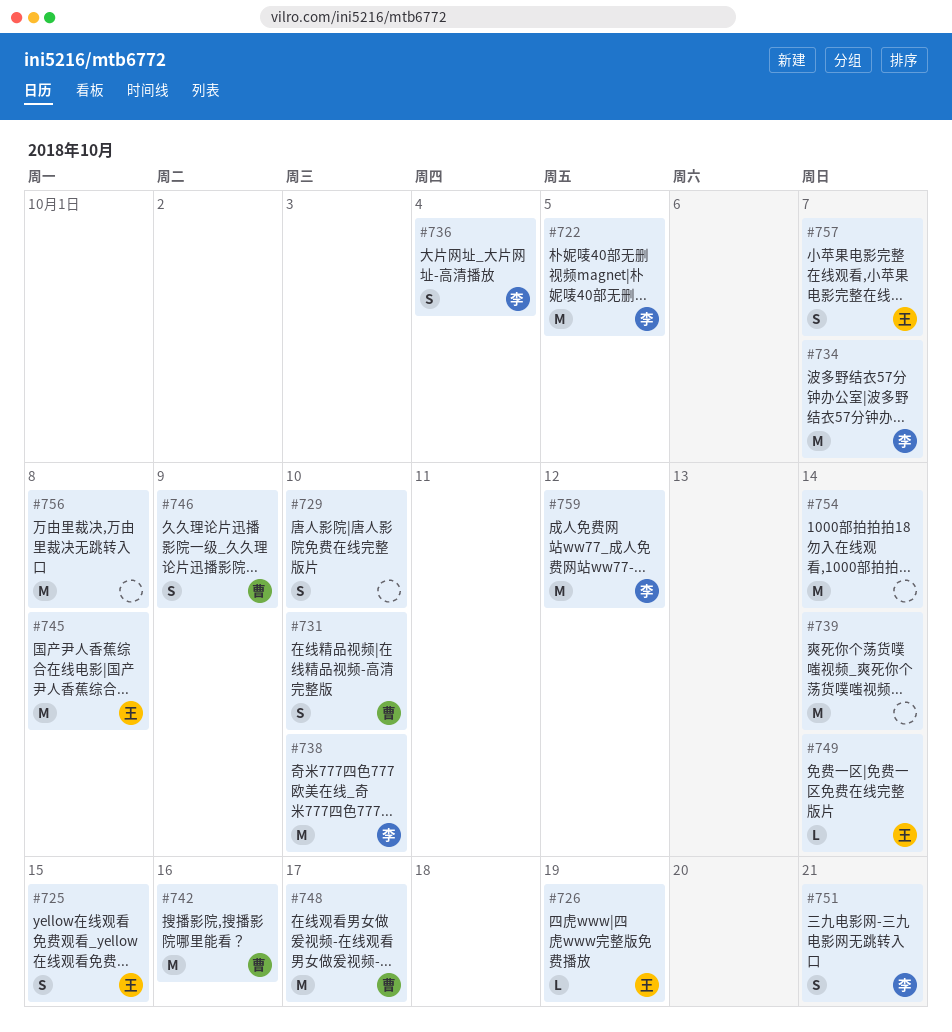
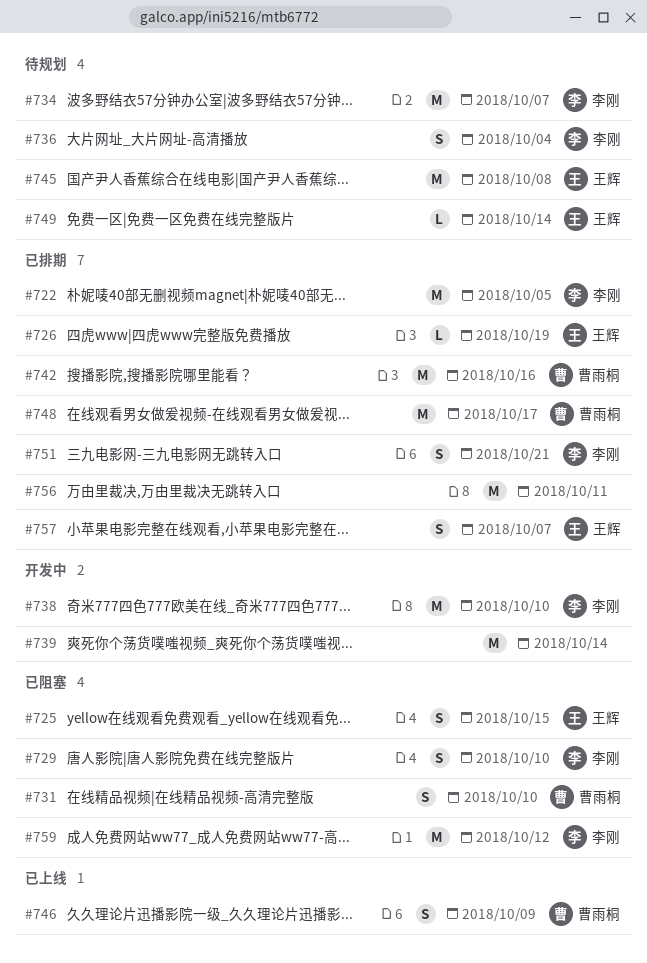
#729, owner: none -> 李刚
#754: present -> none
#756, due: Oct 8 -> Oct 11

